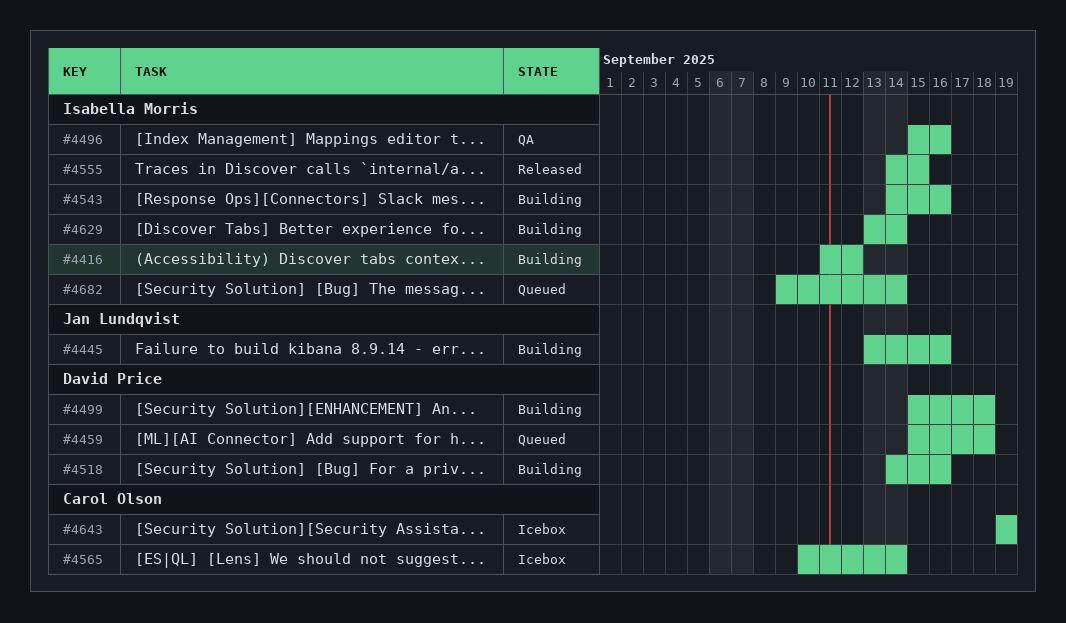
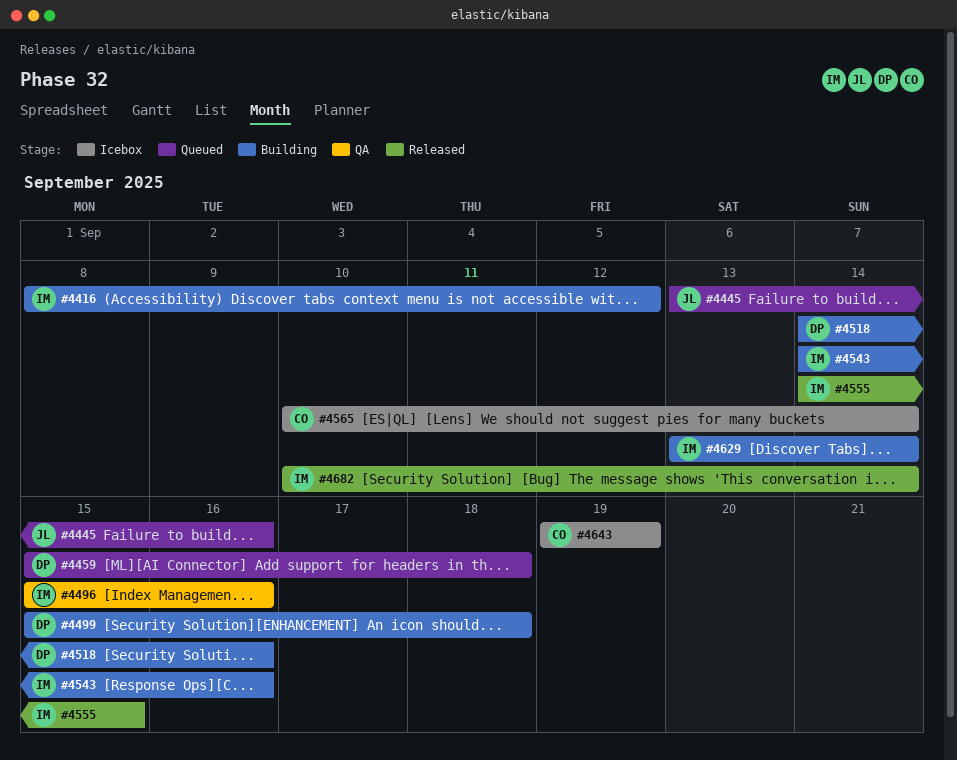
#4416, start: Sep 11 -> Sep 8
#4445, status: Building -> Queued
#4682, status: Queued -> Released
#4682, start: Sep 9 -> Sep 10

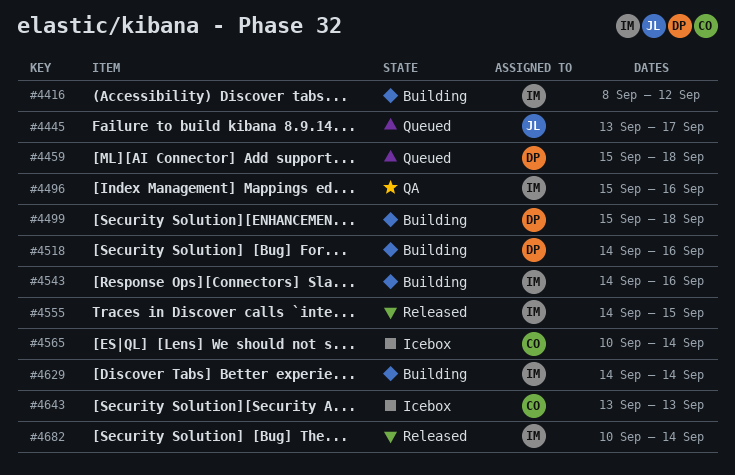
#4445, due: Sep 16 -> Sep 17
#4629, start: Sep 13 -> Sep 14
#4643, start: Sep 19 -> Sep 13
#4643, due: Sep 19 -> Sep 13

